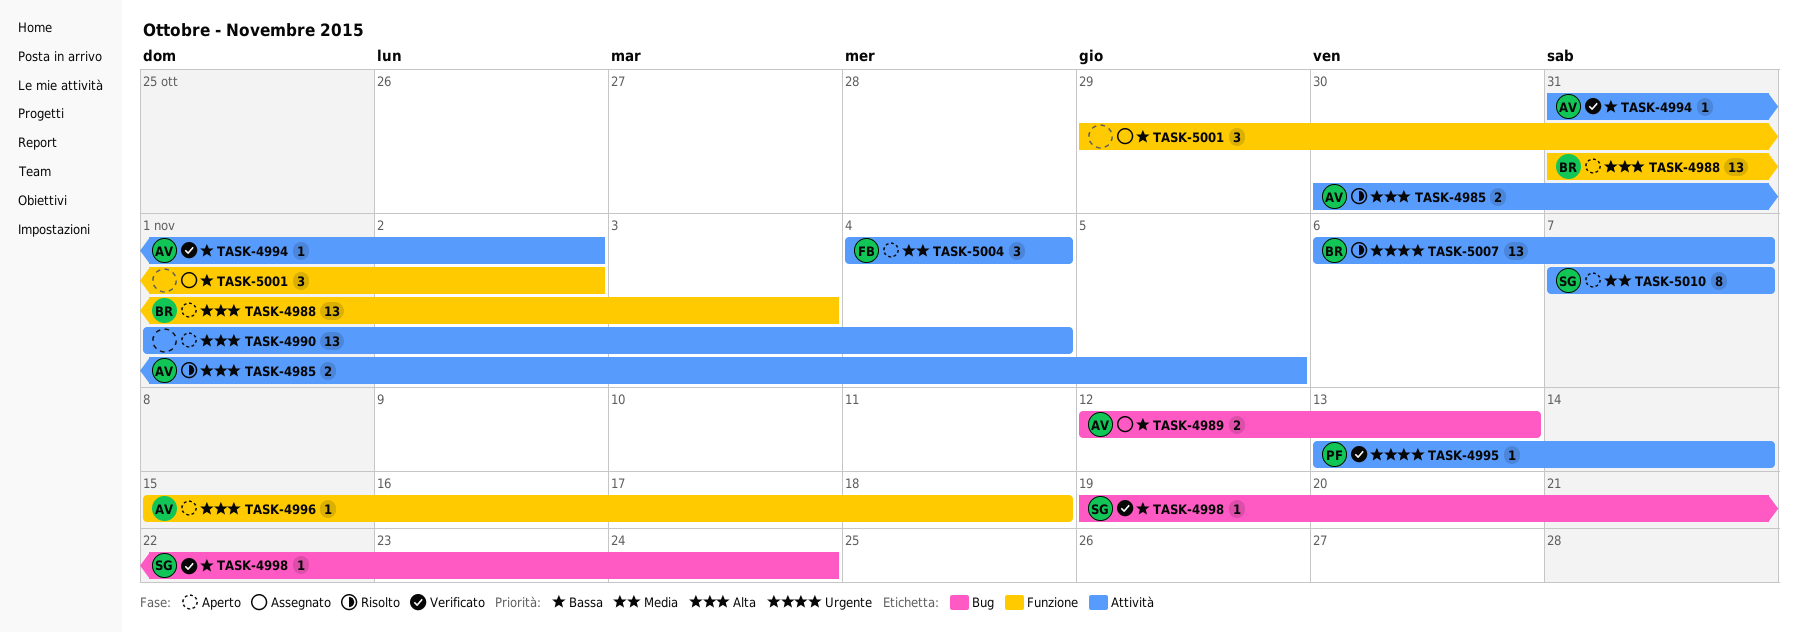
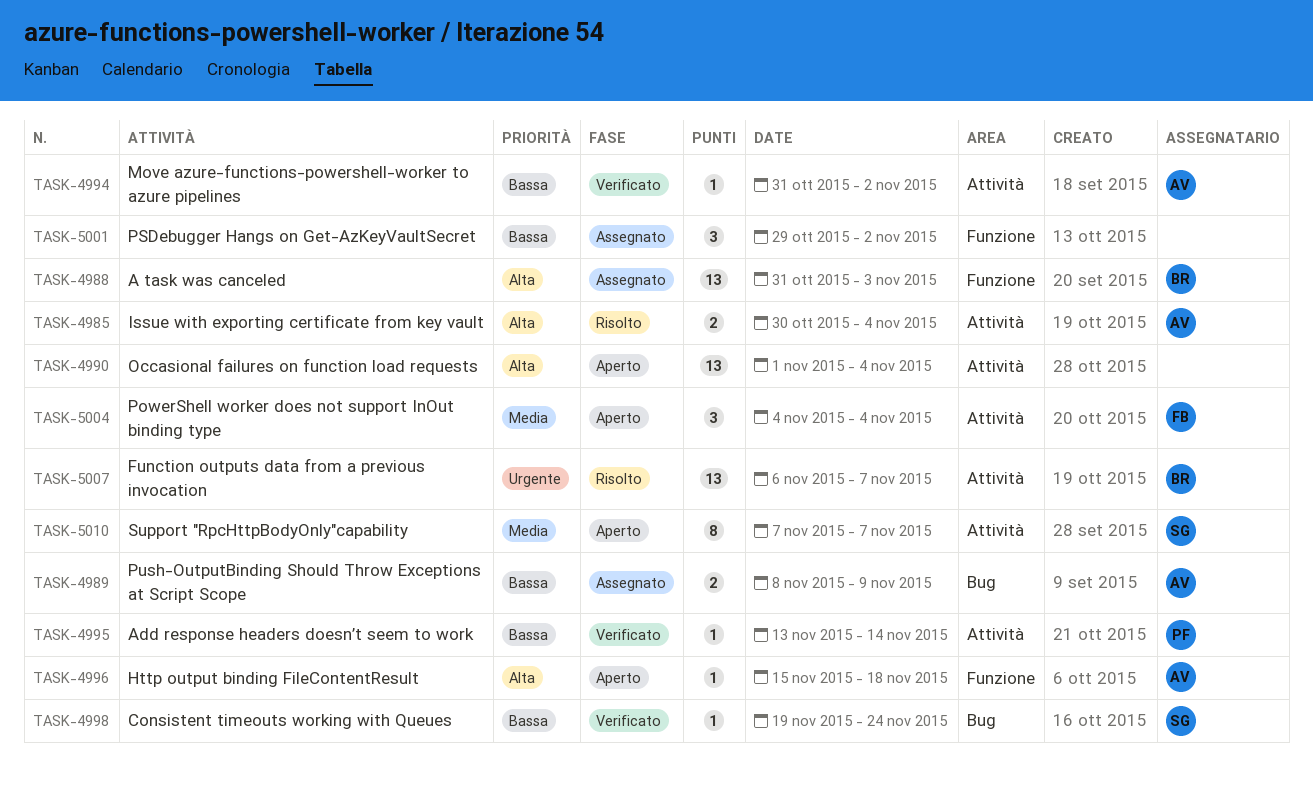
TASK-4985, due: Nov 5 -> Nov 4
TASK-4988, status: Aperto -> Assegnato
TASK-4989, start: Nov 12 -> Nov 8
TASK-4989, due: Nov 13 -> Nov 9
TASK-4995, priority: Urgente -> Bassa

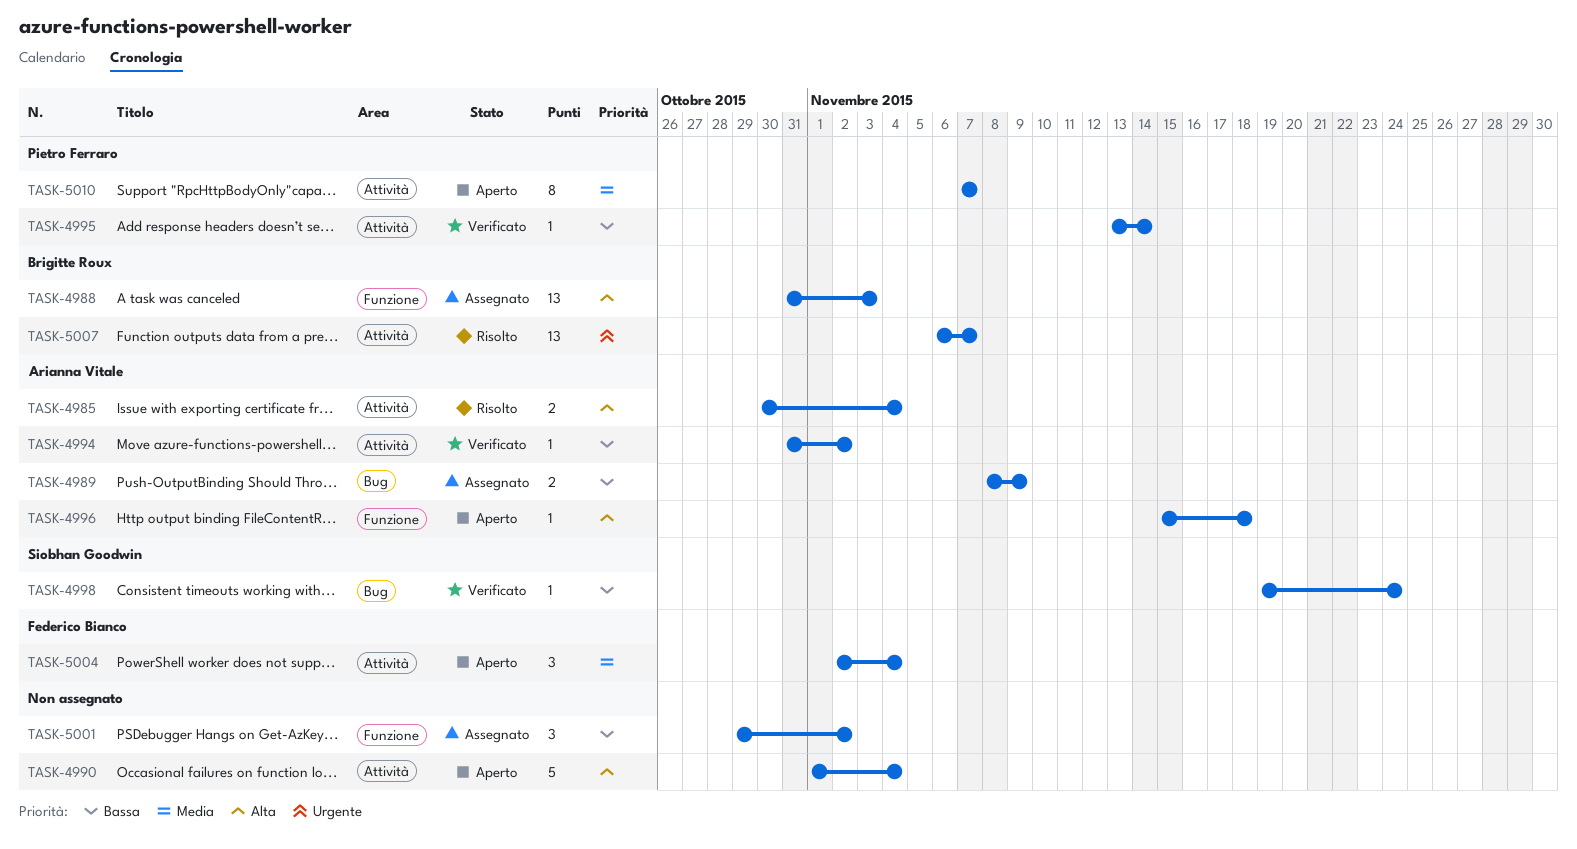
TASK-4990, estimate: 13 -> 5
TASK-5004, start: Nov 4 -> Nov 2
TASK-5010, owner: Siobhan Goodwin -> Pietro Ferraro

